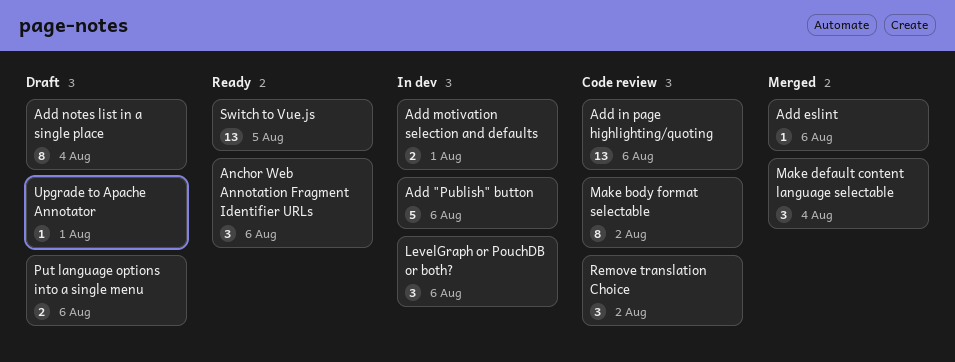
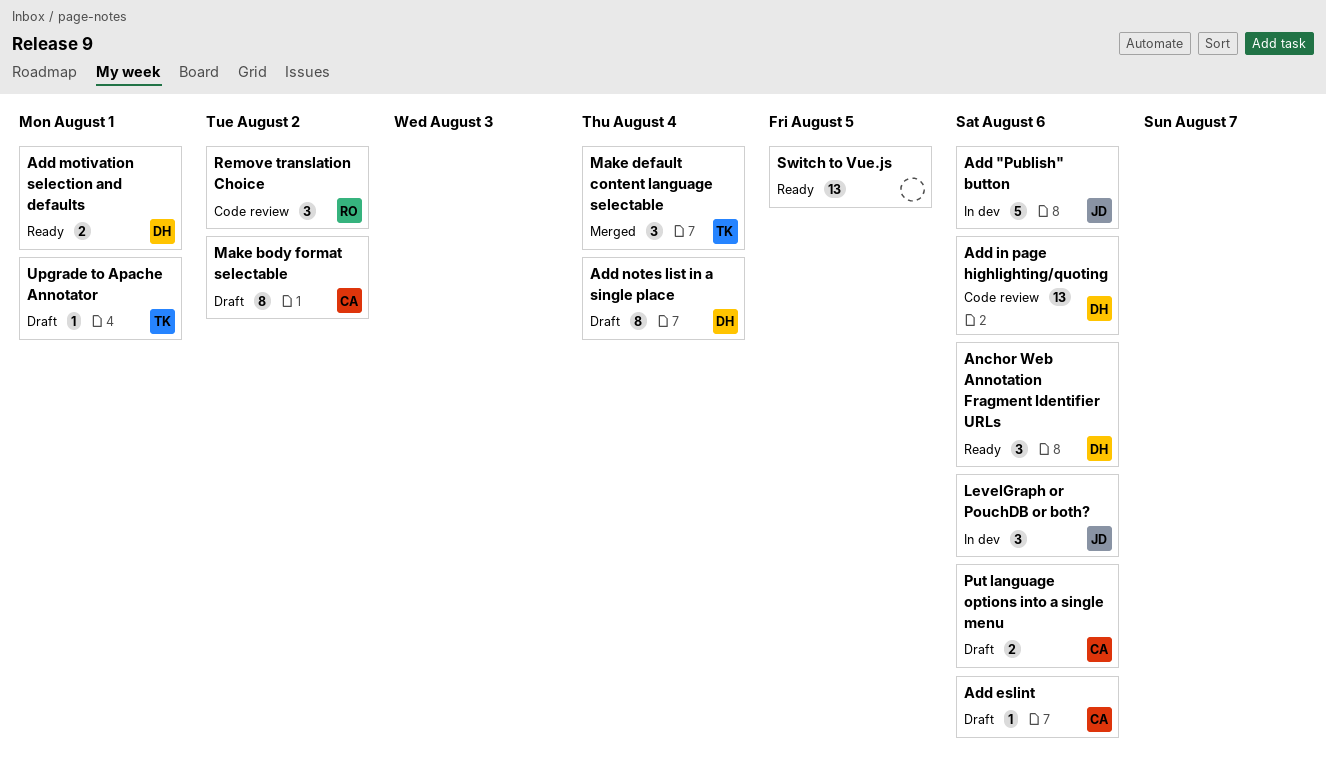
Add eslint, status: Merged -> Draft
Add motivation selection and defaults, status: In dev -> Ready
Make body format selectable, status: Code review -> Draft

